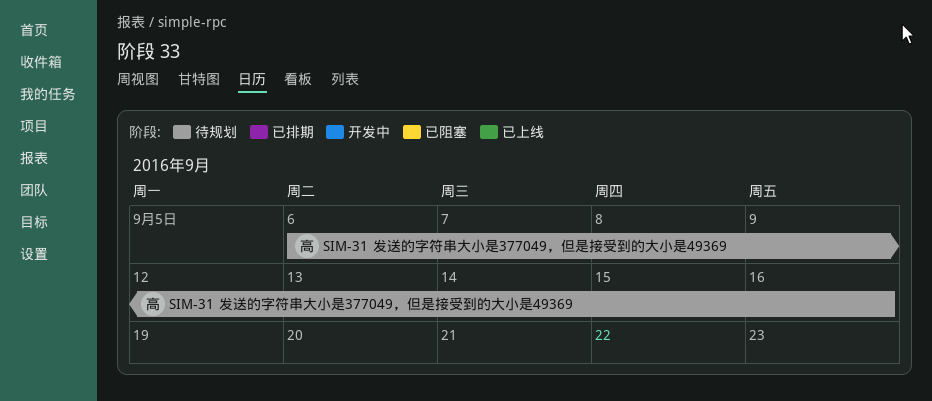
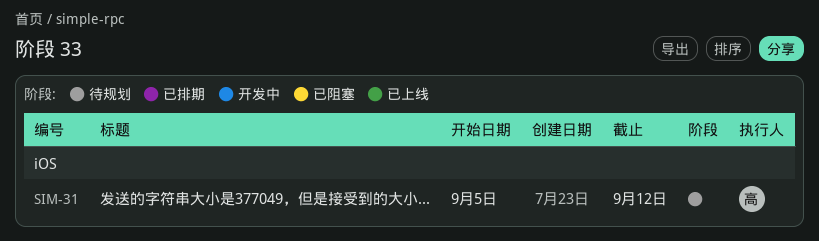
SIM-31, start: Sep 6 -> Sep 5
SIM-31, due: Sep 16 -> Sep 12

